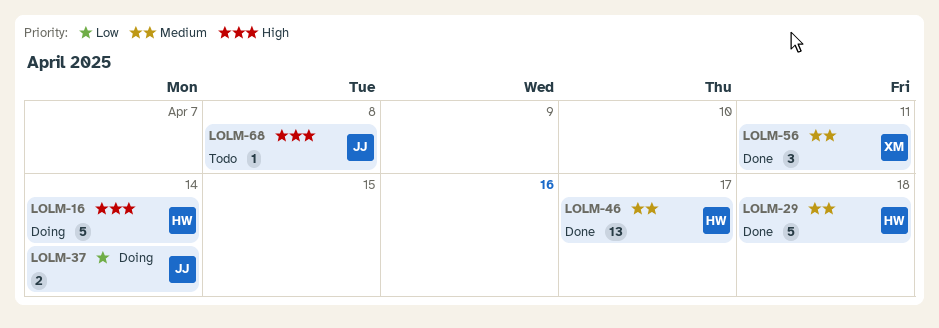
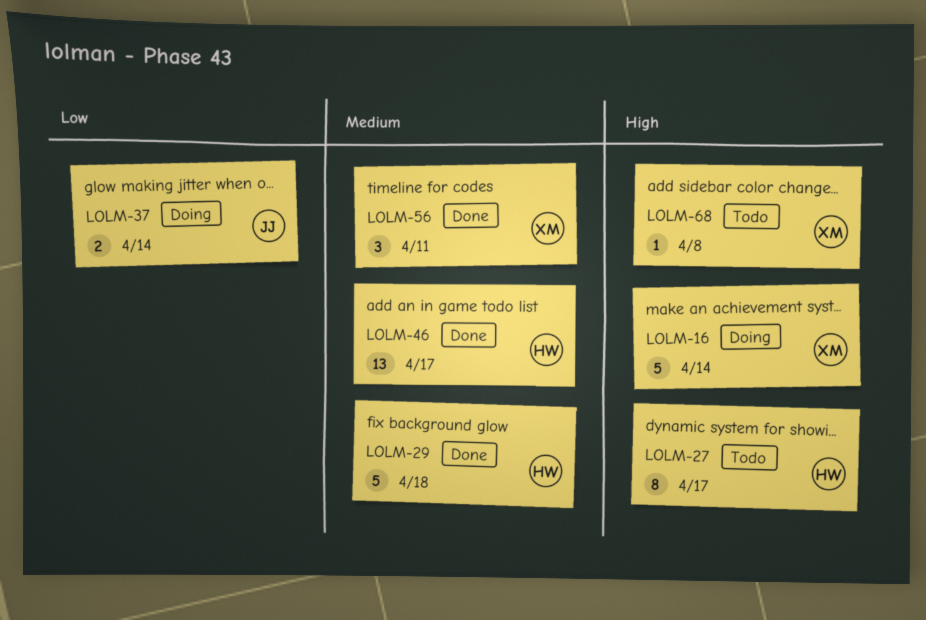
LOLM-16, owner: HW -> XM
LOLM-27: none -> present
LOLM-68, owner: JJ -> XM

